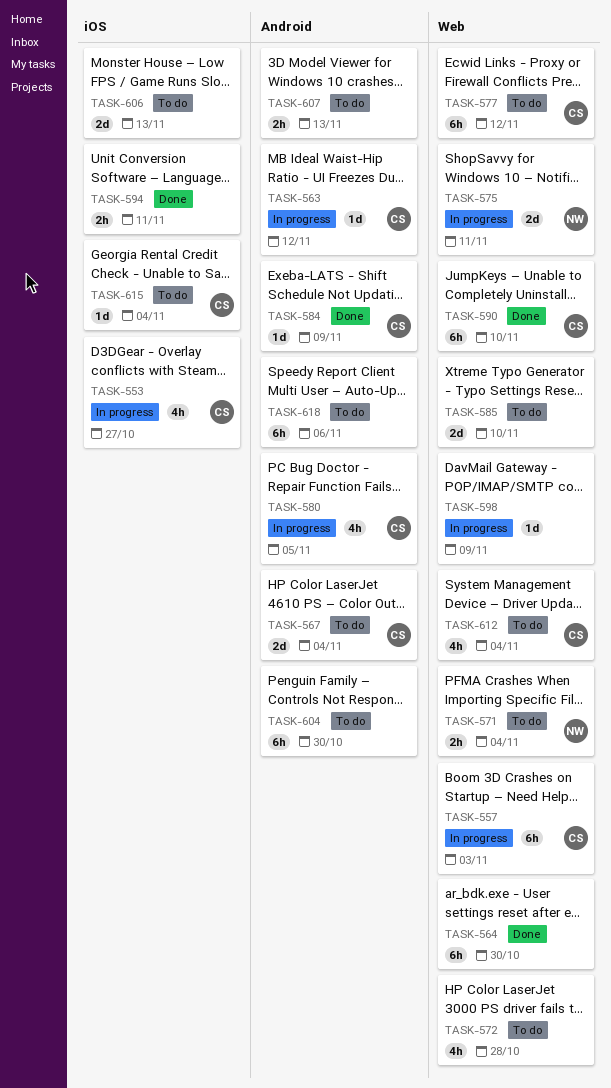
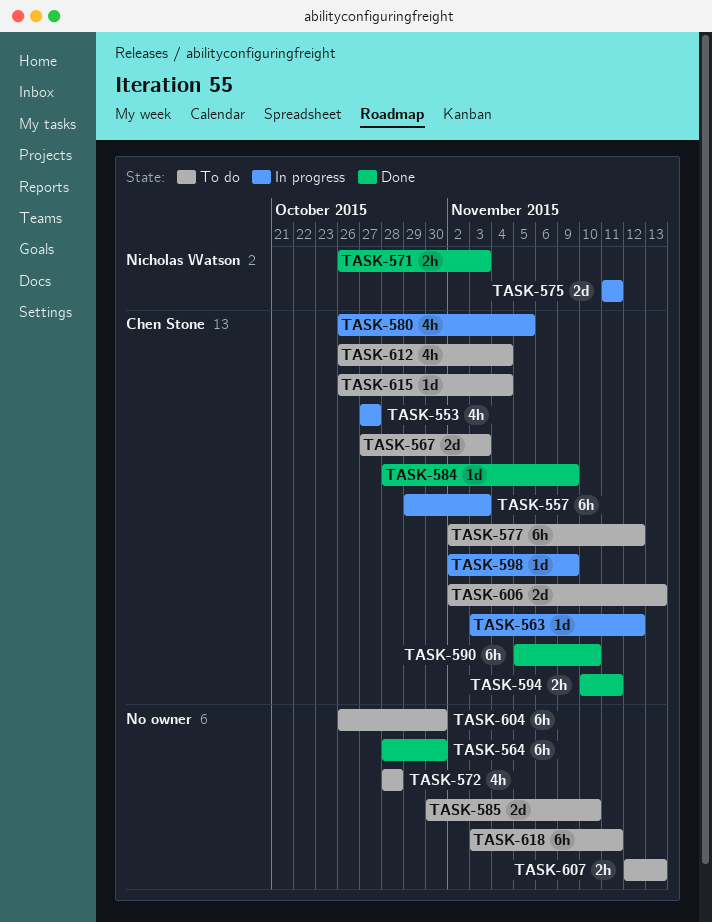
TASK-567, due: Nov 4 -> Nov 3
TASK-571, status: To do -> Done
TASK-571, due: Nov 4 -> Nov 3
TASK-594, owner: none -> Chen Stone
TASK-598, owner: none -> Chen Stone
TASK-606, owner: none -> Chen Stone
TASK-618, due: Nov 6 -> Nov 11

